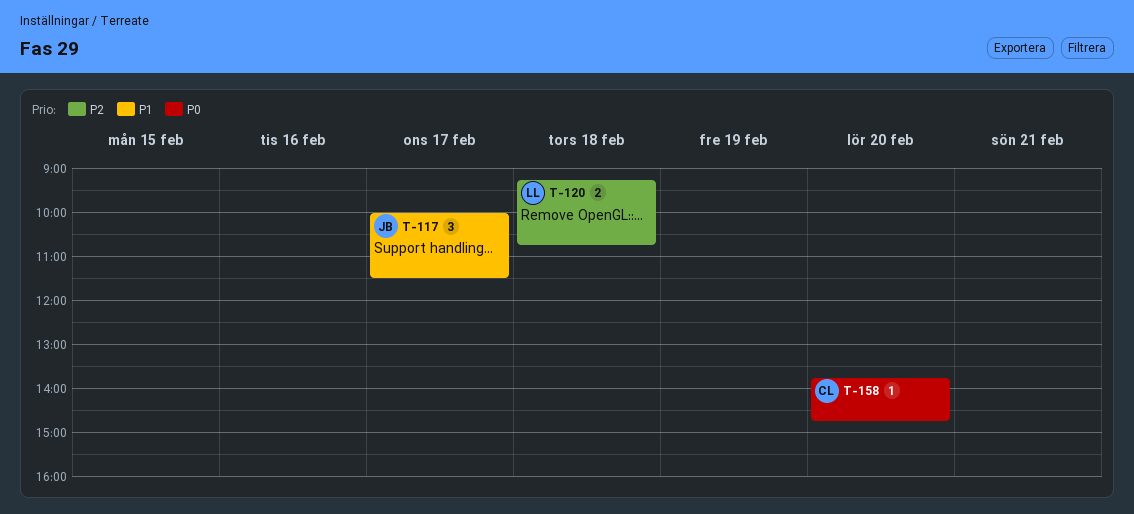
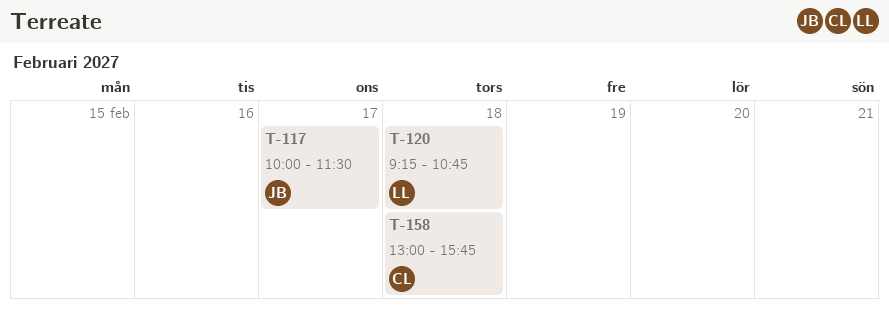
T-158, day: Feb 20 -> Feb 18
T-158, begins: 13:45 -> 13:00
T-158, ends: 14:45 -> 15:45

